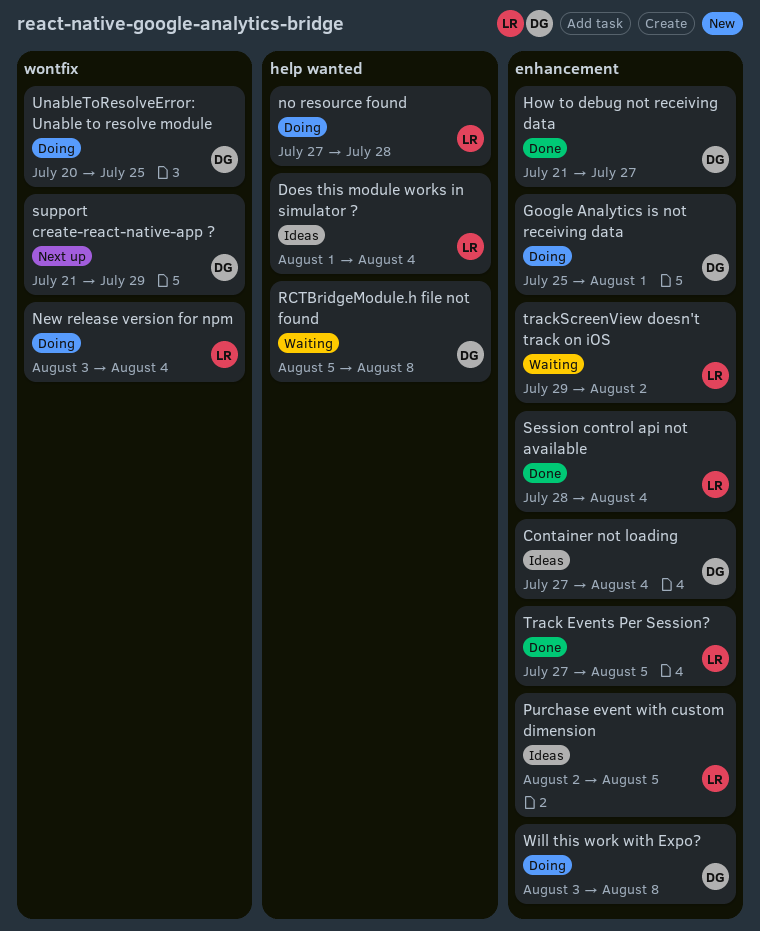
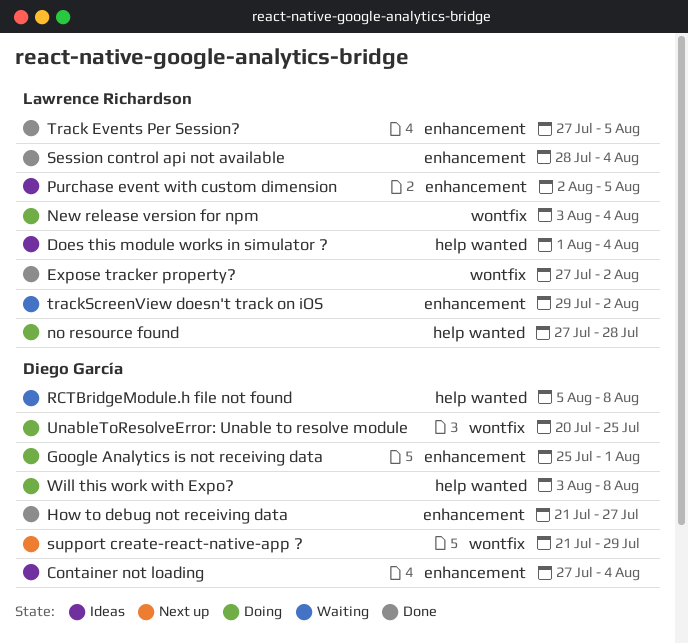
Expose tracker property?: none -> present
Will this work with Expo?, label: enhancement -> help wanted

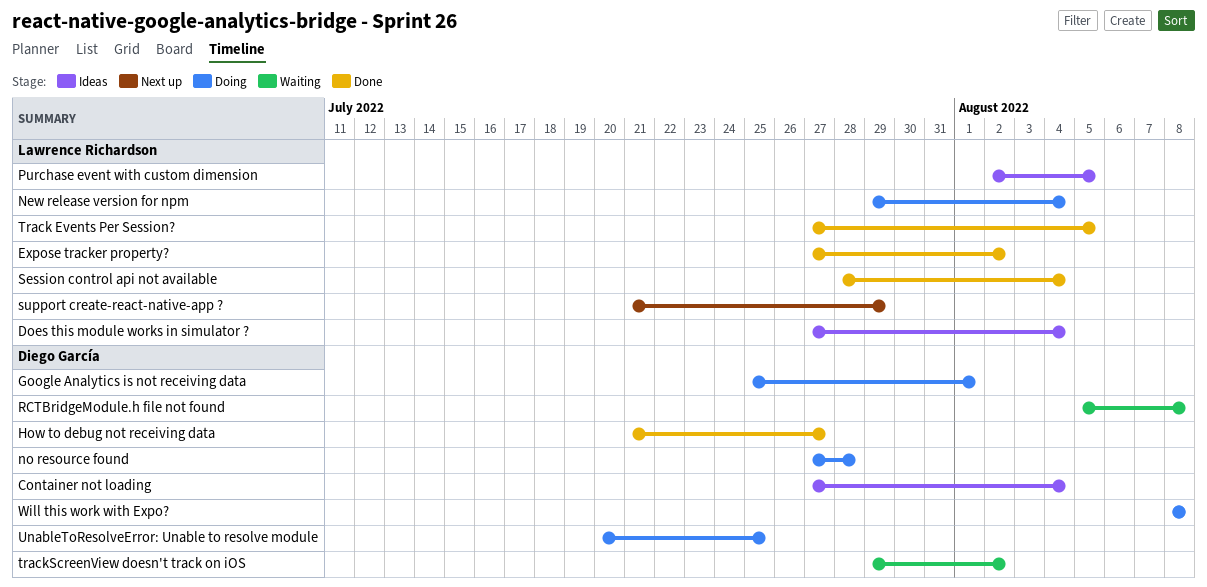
Does this module works in simulator ?, start: Aug 1 -> Jul 27
New release version for npm, start: Aug 3 -> Jul 29
no resource found, owner: Lawrence Richardson -> Diego García
support create-react-native-app ?, owner: Diego García -> Lawrence Richardson
trackScreenView doesn't track on iOS, owner: Lawrence Richardson -> Diego García
Will this work with Expo?, start: Aug 3 -> Aug 8

